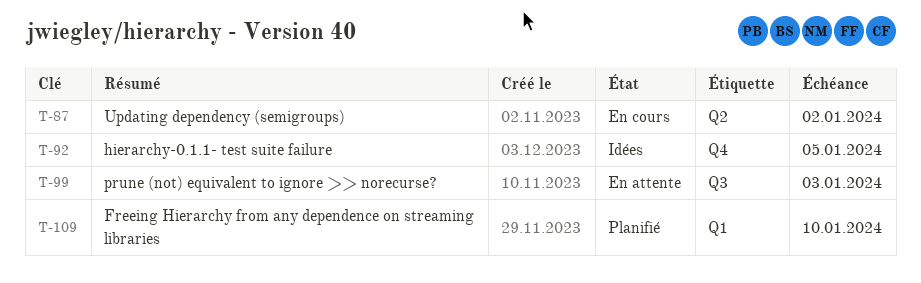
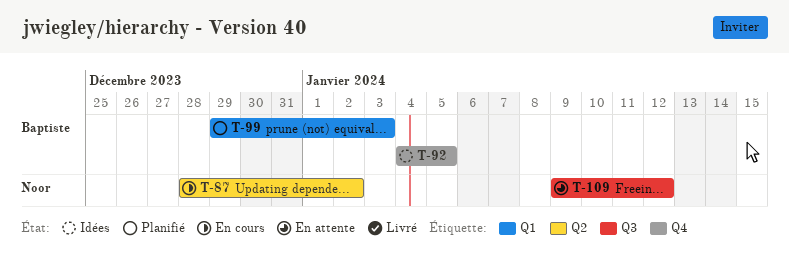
T-99, status: En attente -> Planifié
T-99, label: Q3 -> Q1
T-109, status: Planifié -> En attente
T-109, label: Q1 -> Q3
T-109, due: Jan 10 -> Jan 12

